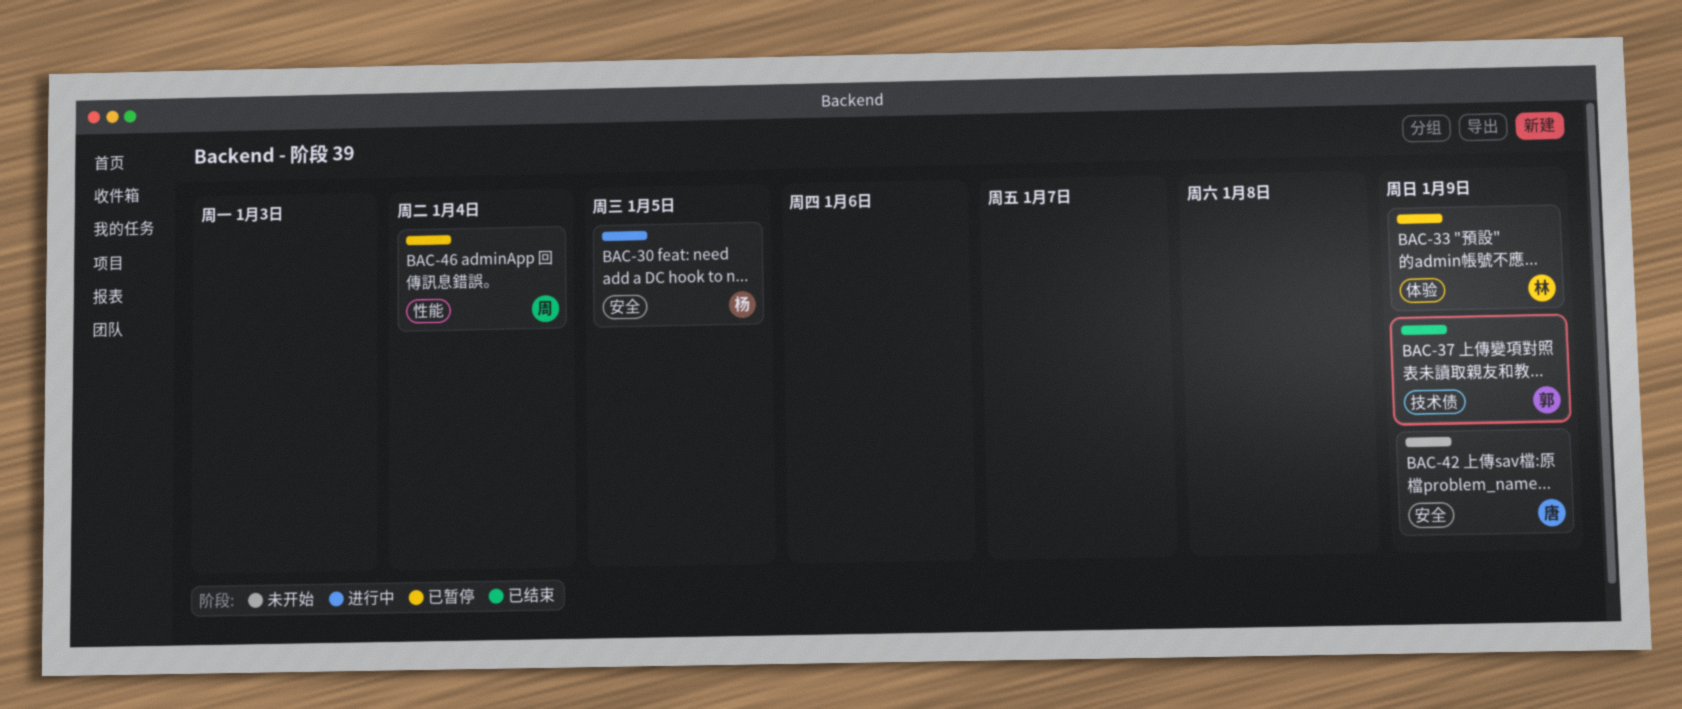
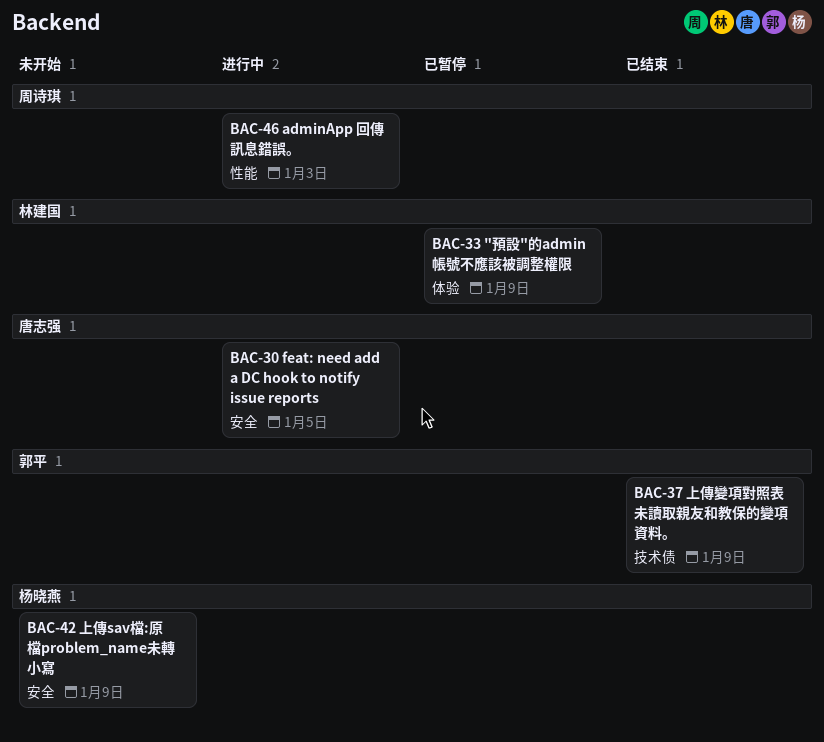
BAC-30, owner: 杨晓燕 -> 唐志强
BAC-42, owner: 唐志强 -> 杨晓燕
BAC-46, status: 已暂停 -> 进行中
BAC-46, due: Jan 4 -> Jan 3

